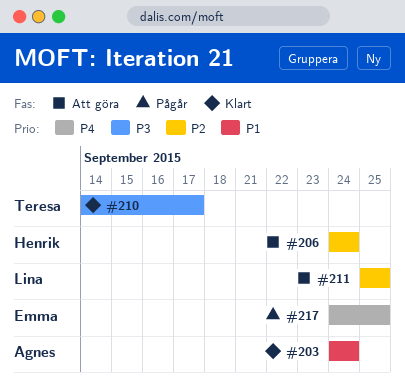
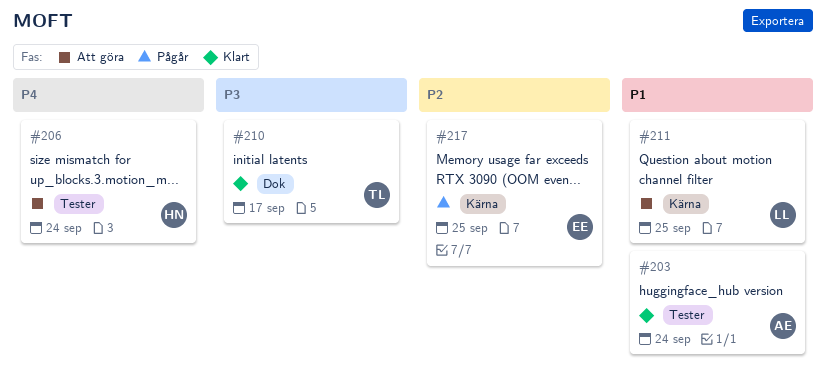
#206, priority: P2 -> P4
#211, priority: P2 -> P1
#217, priority: P4 -> P2

